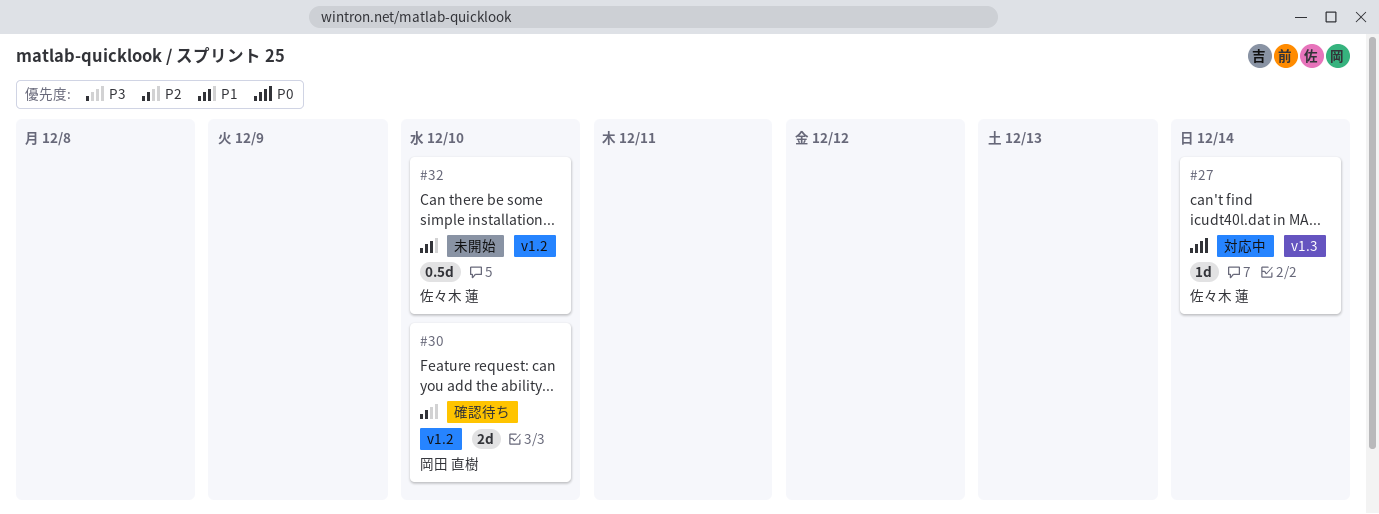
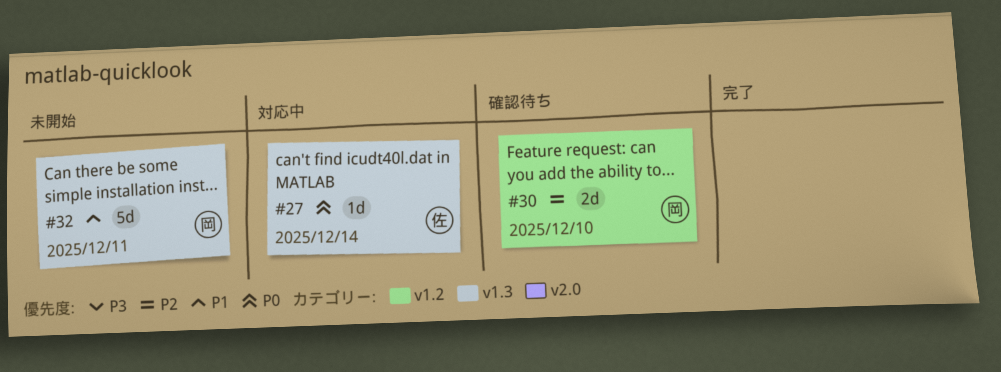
#32, owner: 佐々木 蓮 -> 岡田 直樹
#32, label: v1.2 -> v1.3
#32, estimate: 0.5d -> 5d
#32, due: Dec 10 -> Dec 11

